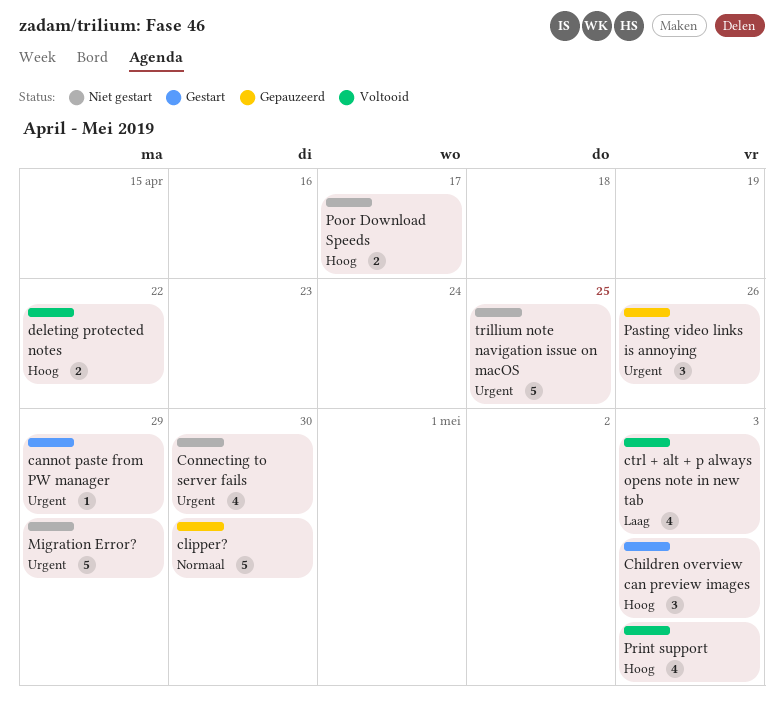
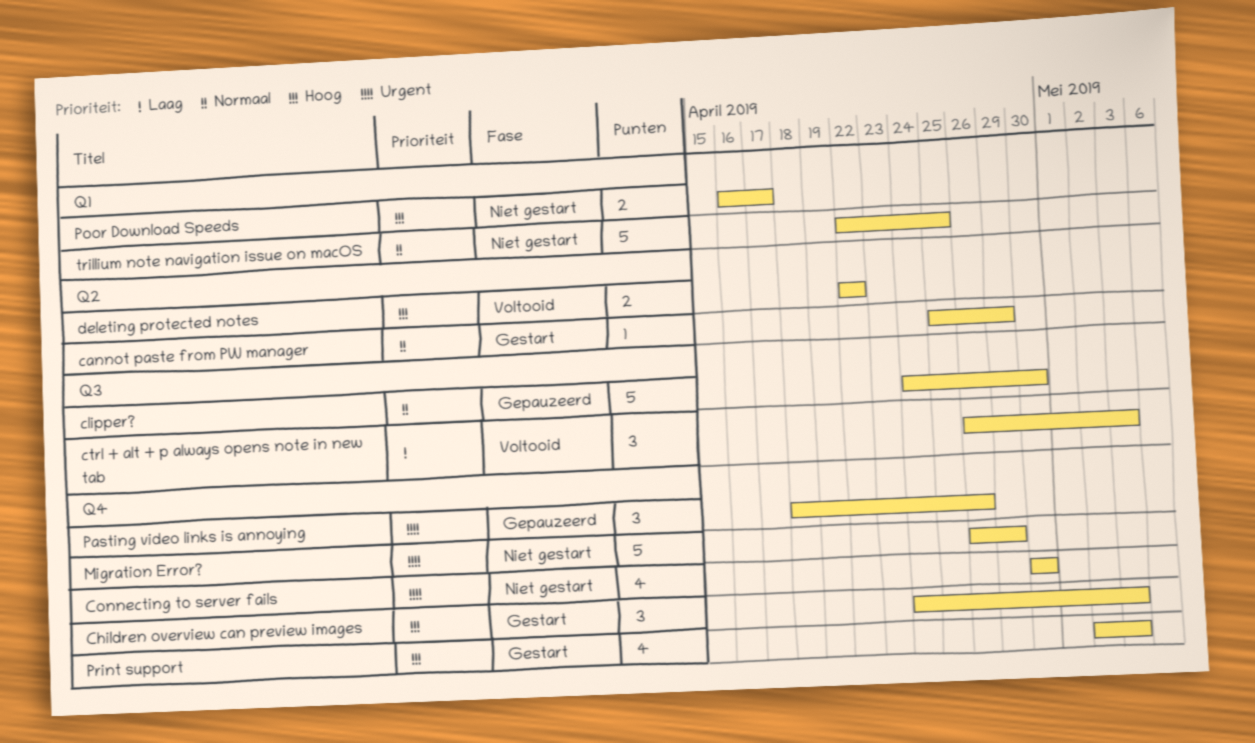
cannot paste from PW manager, priority: Urgent -> Normaal
ctrl + alt + p always opens note in new tab, estimate: 4 -> 3
Print support, status: Voltooid -> Gestart
trillium note navigation issue on macOS, priority: Urgent -> Normaal

